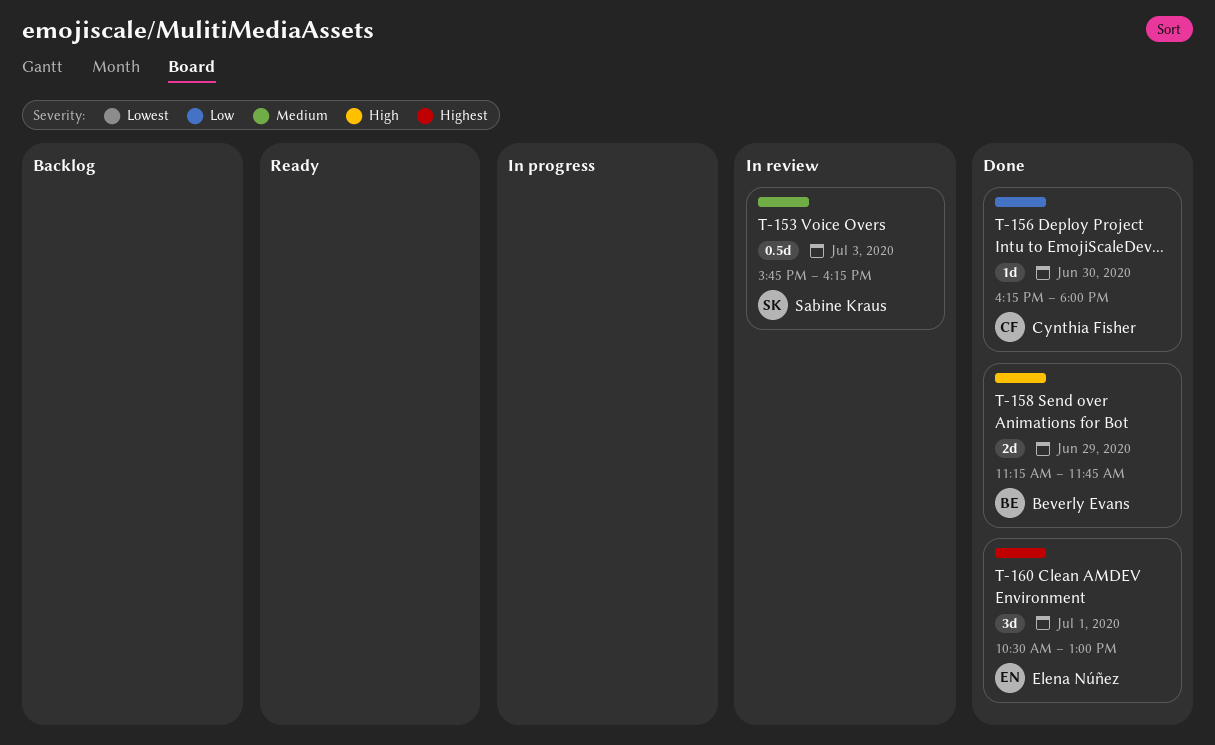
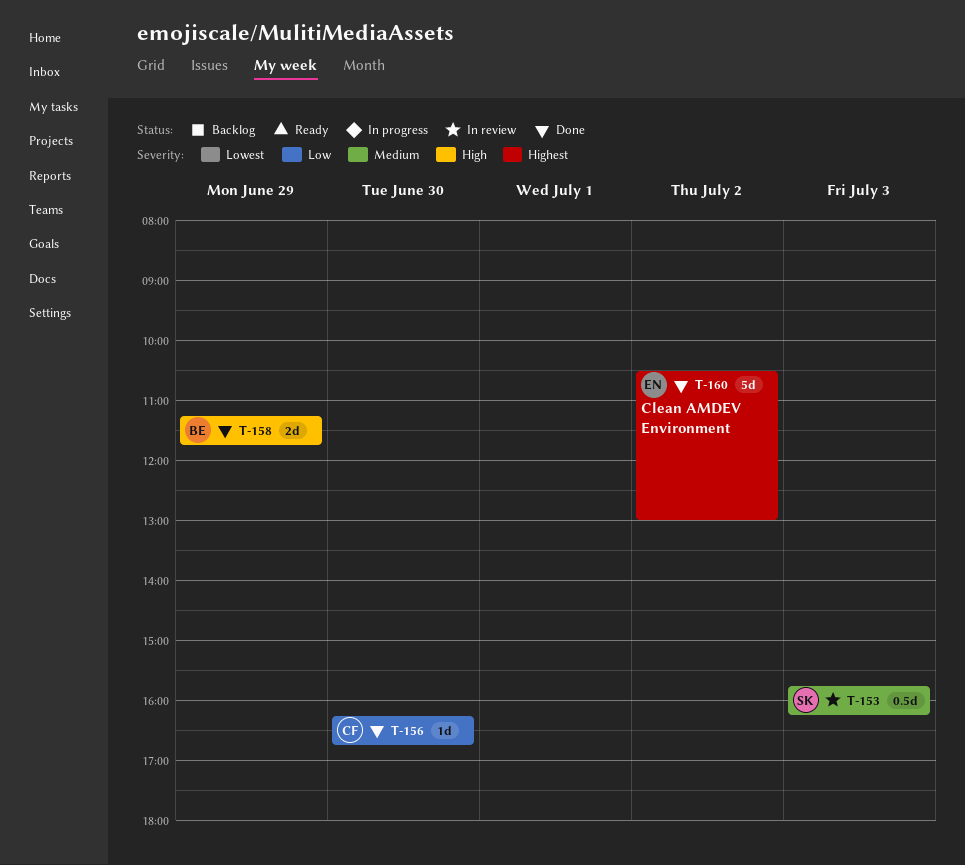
T-156, ends: 18:00 -> 16:45
T-160, estimate: 3d -> 5d
T-160, day: Jul 1 -> Jul 2

